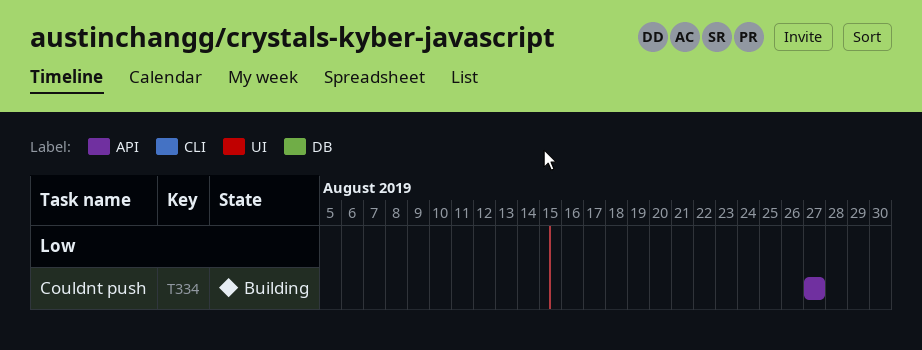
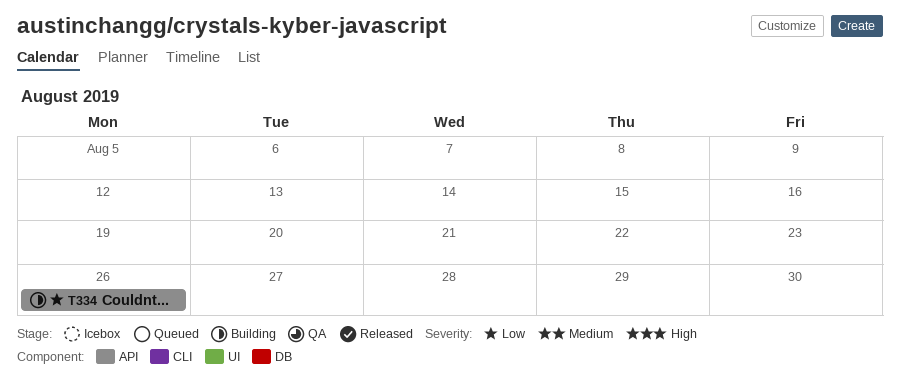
T334, start: Aug 27 -> Aug 26
T334, due: Aug 27 -> Aug 26

